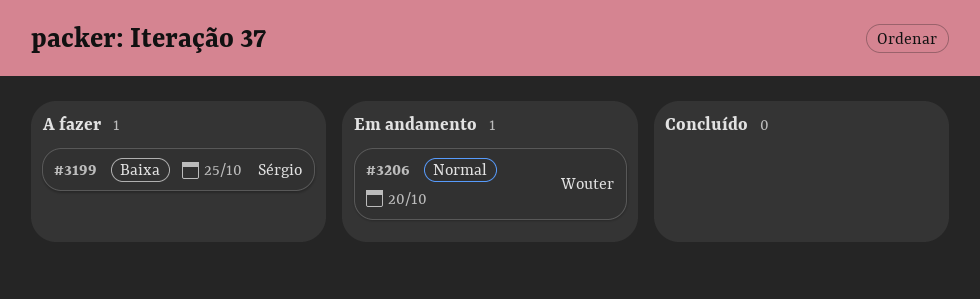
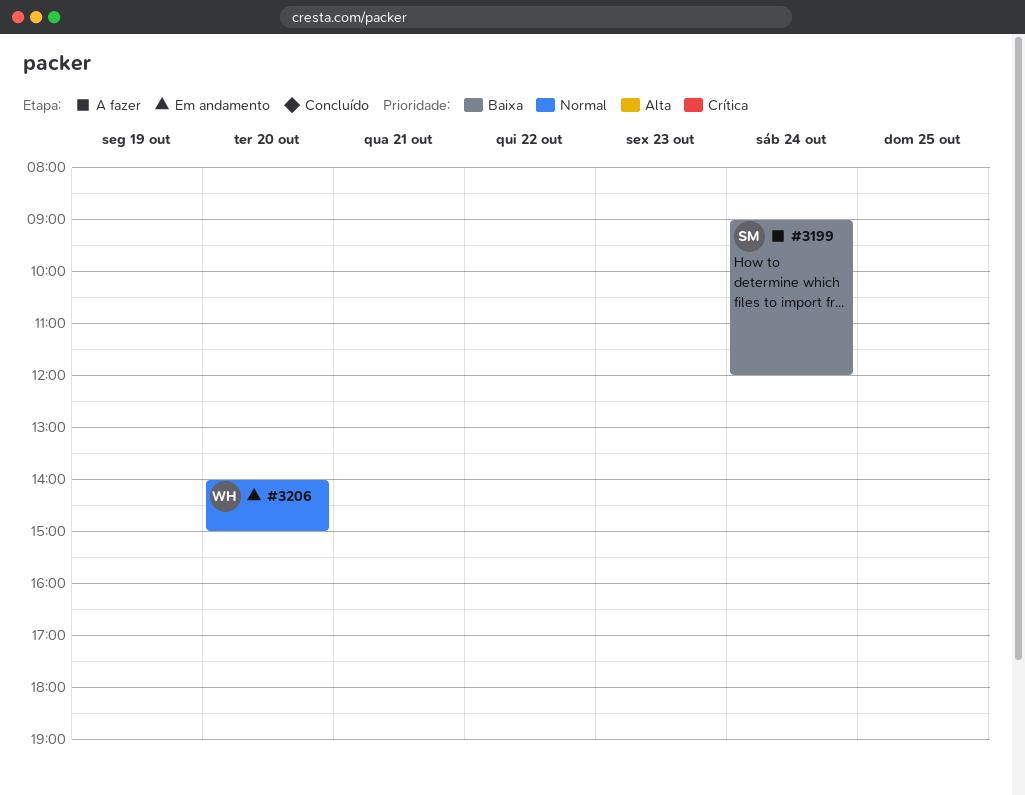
#3199, day: Oct 25 -> Oct 24

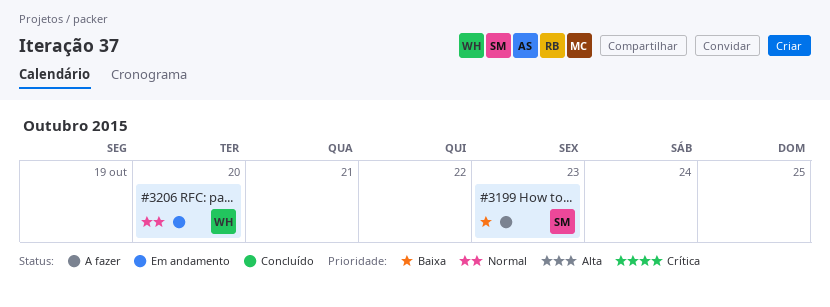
#3199, day: Oct 24 -> Oct 23

